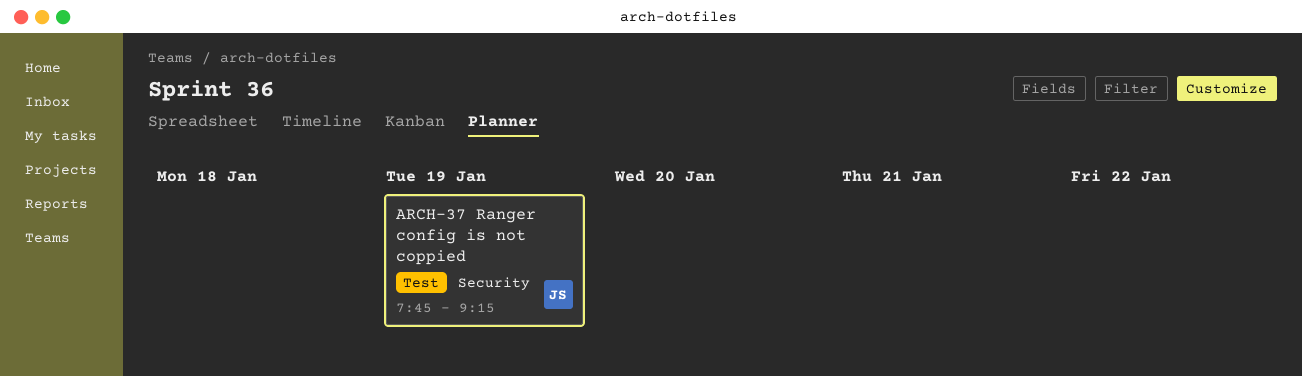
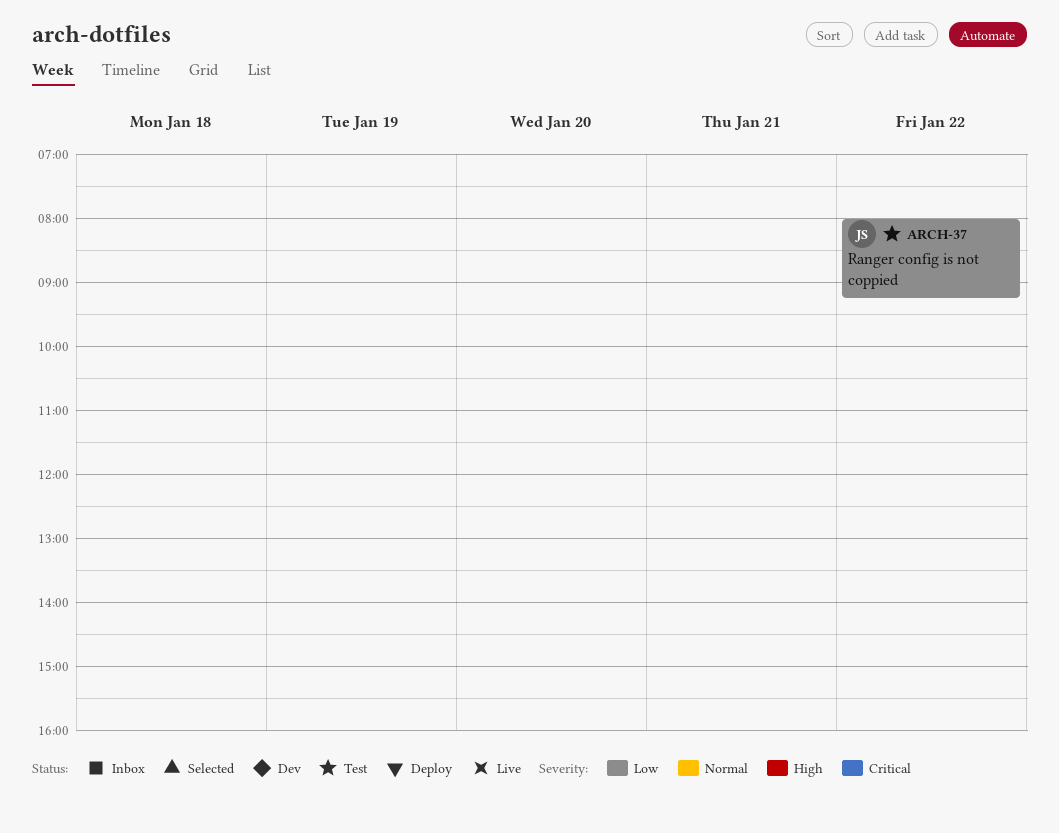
ARCH-37, day: Jan 19 -> Jan 22
ARCH-37, begins: 07:45 -> 08:00

